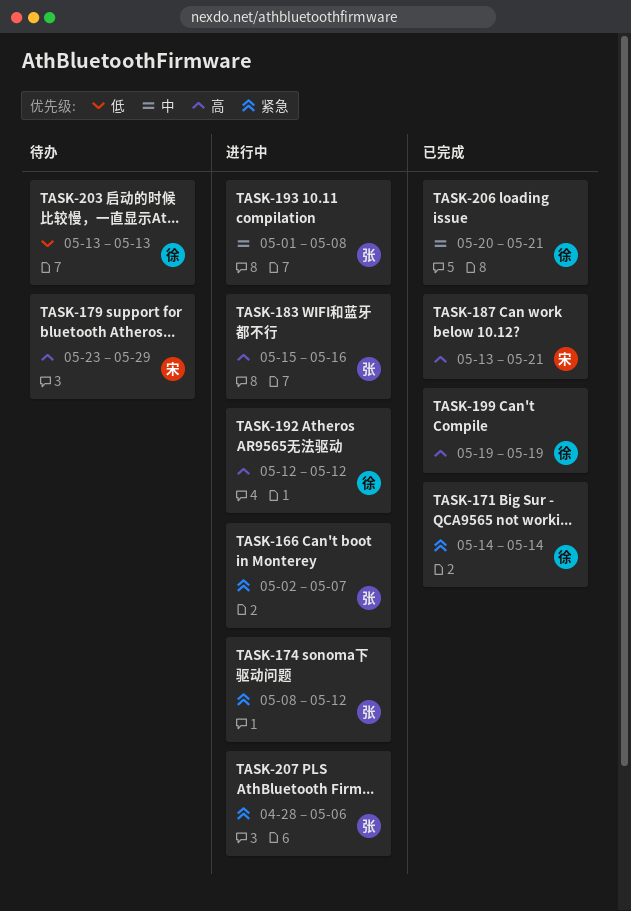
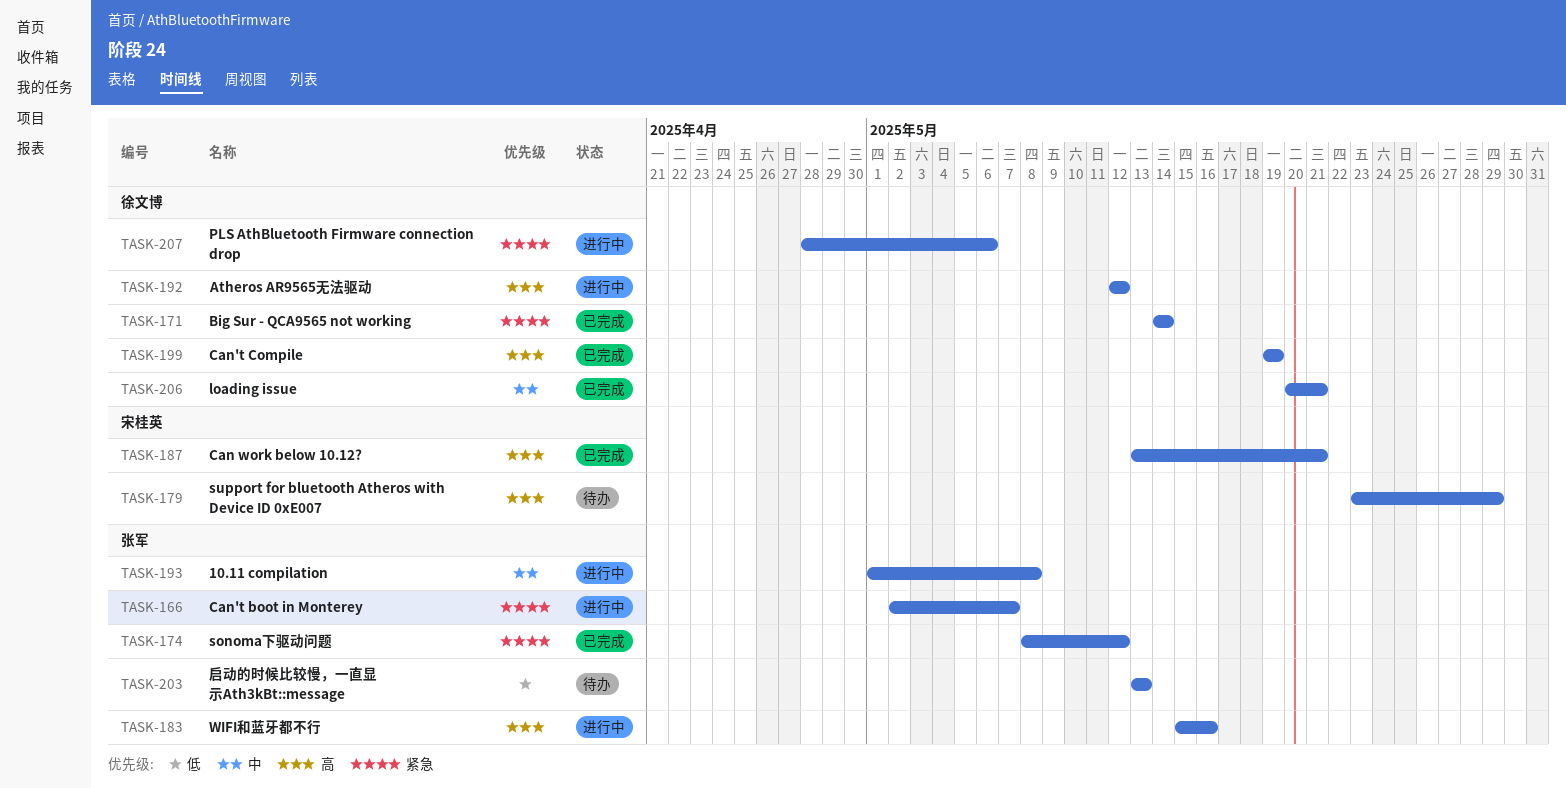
TASK-174, status: 进行中 -> 已完成
TASK-203, owner: 徐文博 -> 张军
TASK-207, owner: 张军 -> 徐文博

